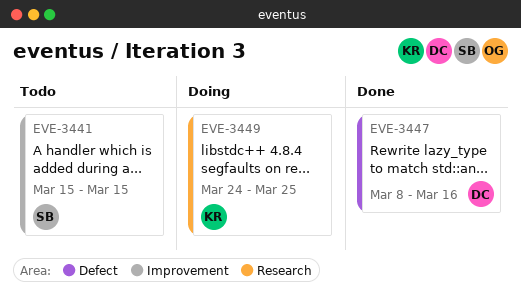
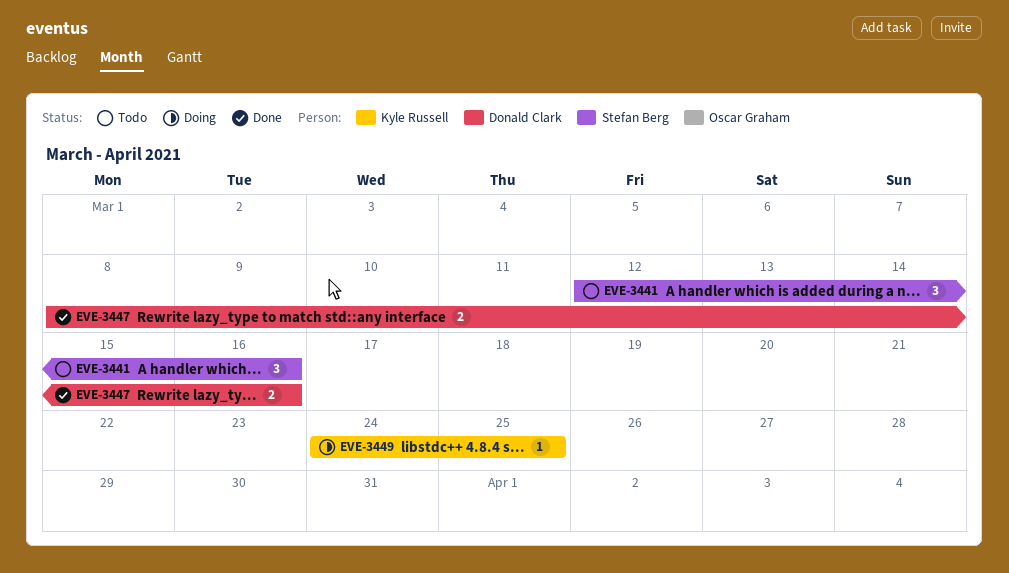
EVE-3441, start: Mar 15 -> Mar 12
EVE-3441, due: Mar 15 -> Mar 16

